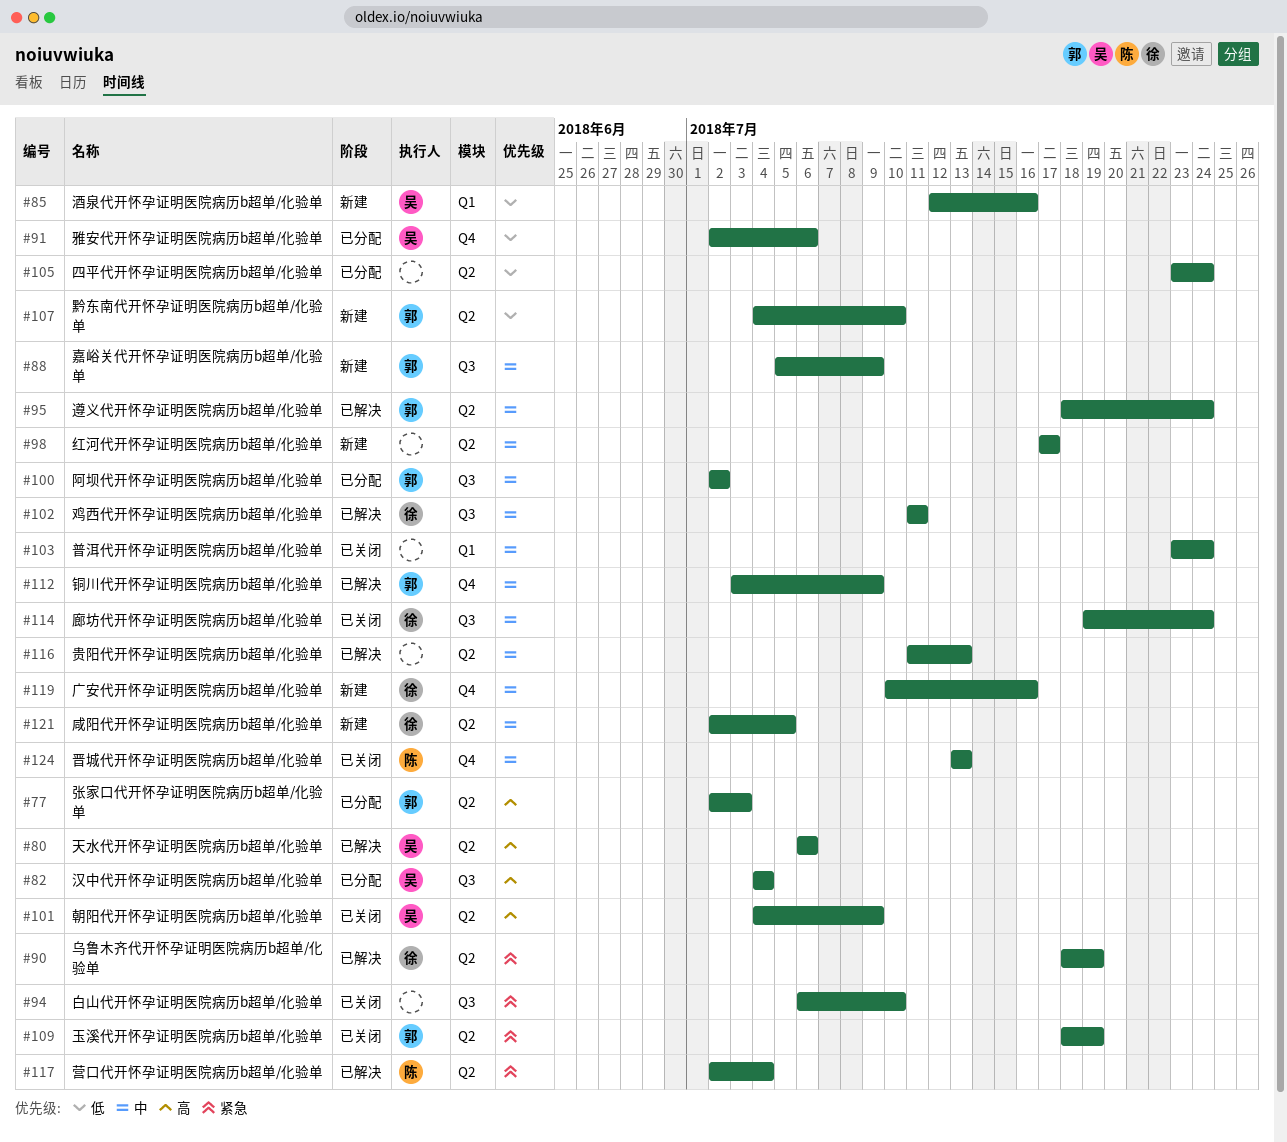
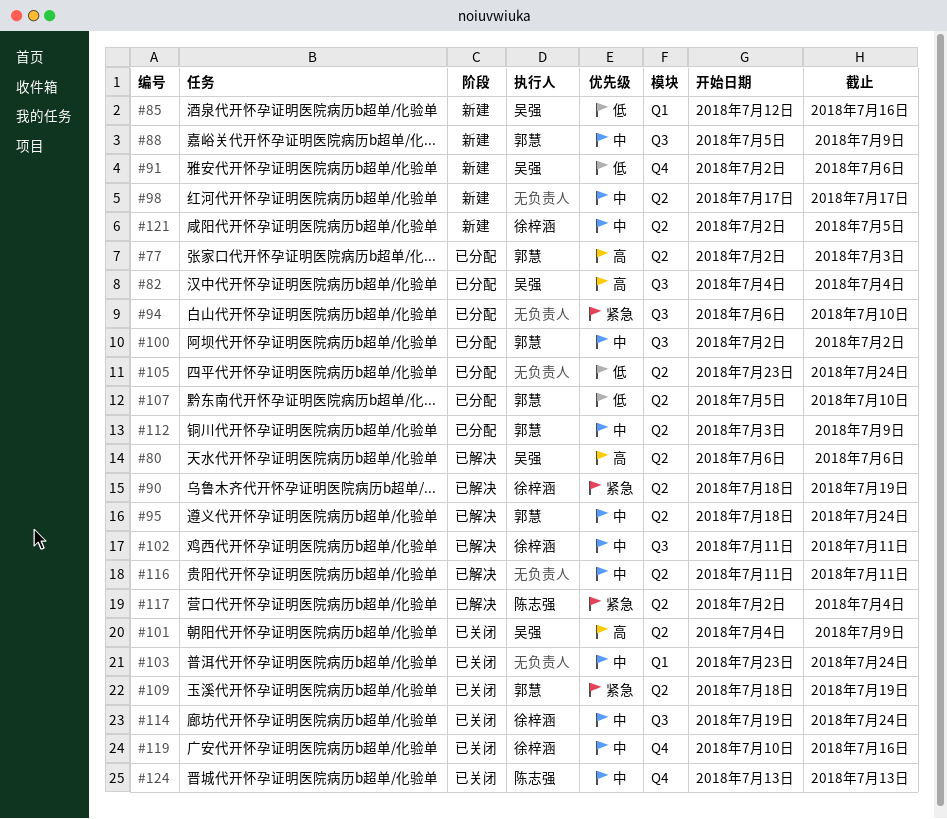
#91, status: 已分配 -> 新建
#94, status: 已关闭 -> 已分配
#107, status: 新建 -> 已分配
#107, start: Jul 4 -> Jul 5
#112, status: 已解决 -> 已分配
#112, label: Q4 -> Q2
#116, due: Jul 13 -> Jul 11
#119, status: 新建 -> 已关闭

